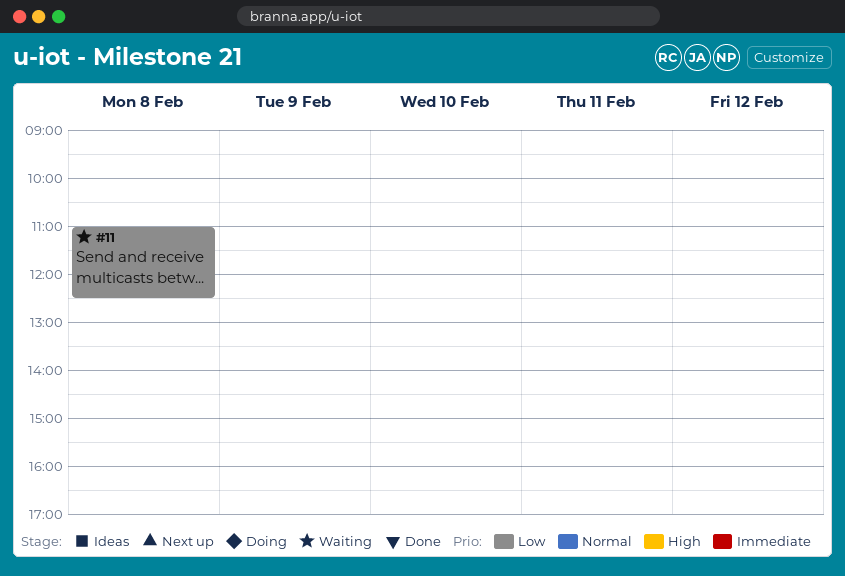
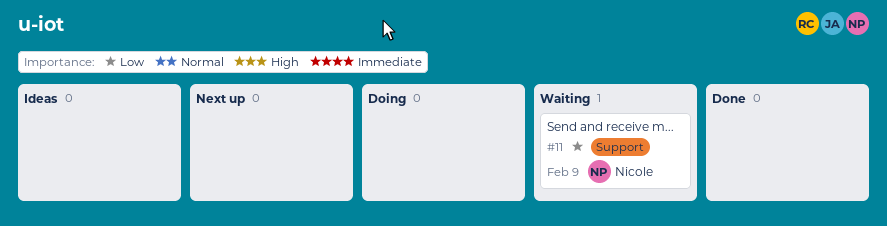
#11, day: Feb 8 -> Feb 9

